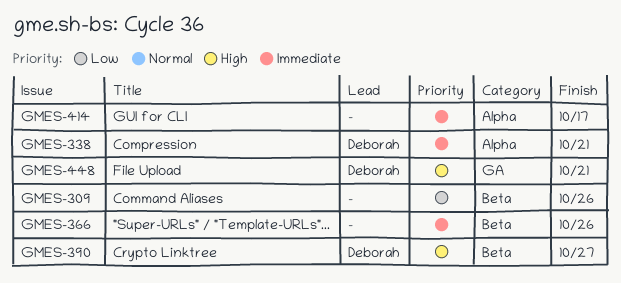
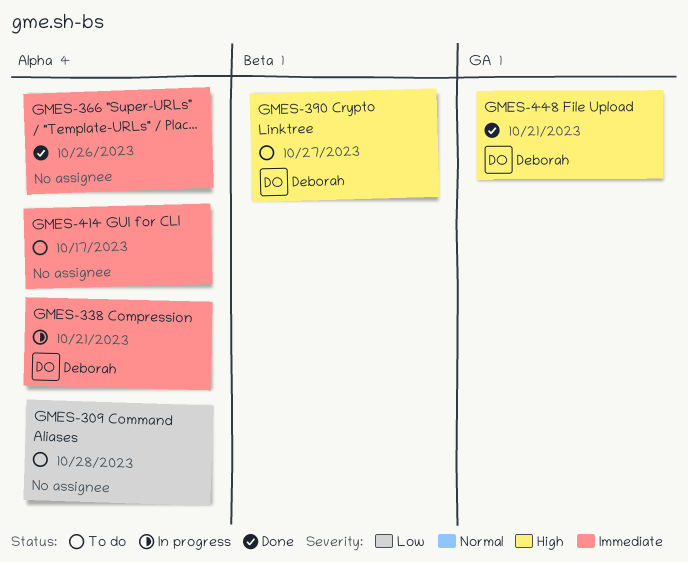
GMES-309, label: Beta -> Alpha
GMES-309, due: Oct 26 -> Oct 28
GMES-366, label: Beta -> Alpha

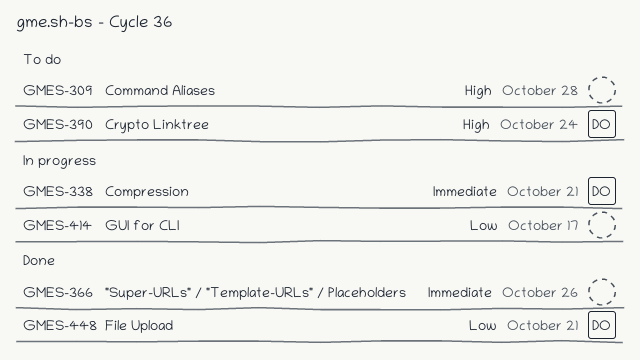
GMES-309, priority: Low -> High
GMES-390, due: Oct 27 -> Oct 24
GMES-414, status: To do -> In progress
GMES-414, priority: Immediate -> Low
GMES-448, priority: High -> Low

